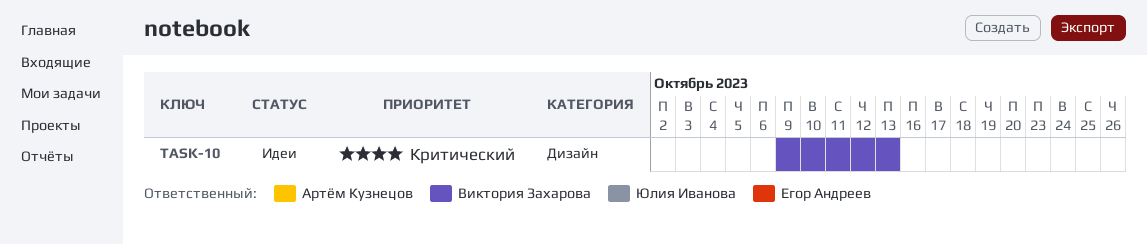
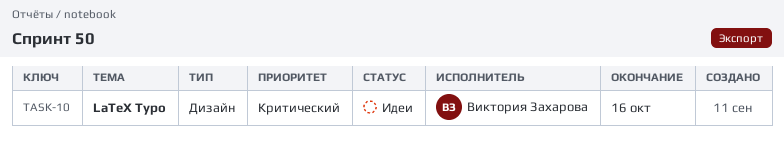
TASK-10, due: Oct 13 -> Oct 16

